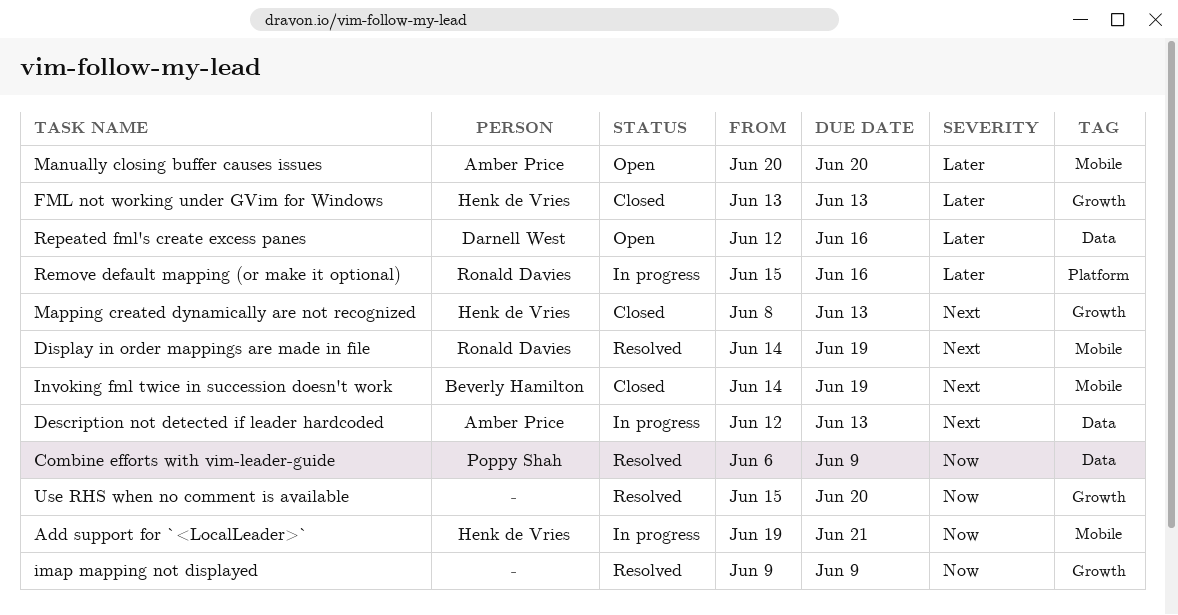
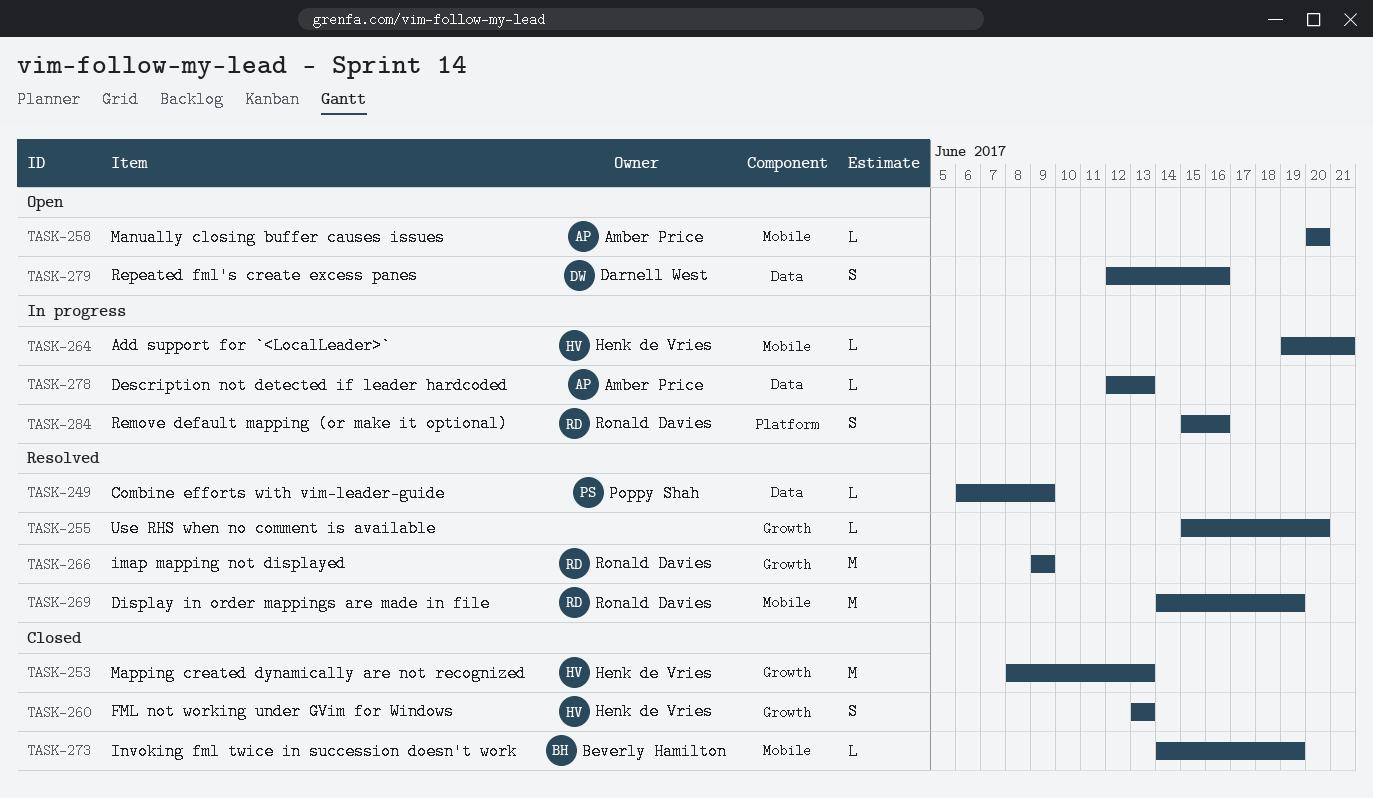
imap mapping not displayed, owner: none -> Ronald Davies

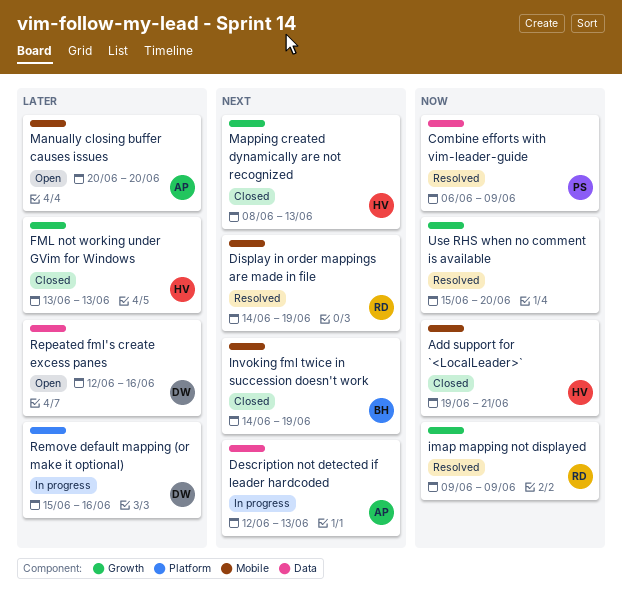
Add support for `<LocalLeader>`, status: In progress -> Closed
Remove default mapping (or make it optional), owner: Ronald Davies -> Darnell West

